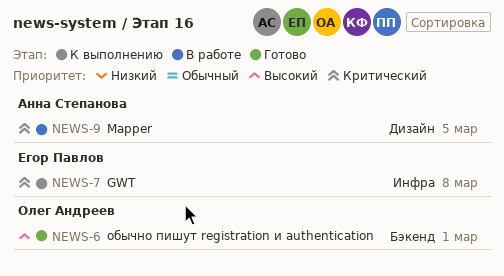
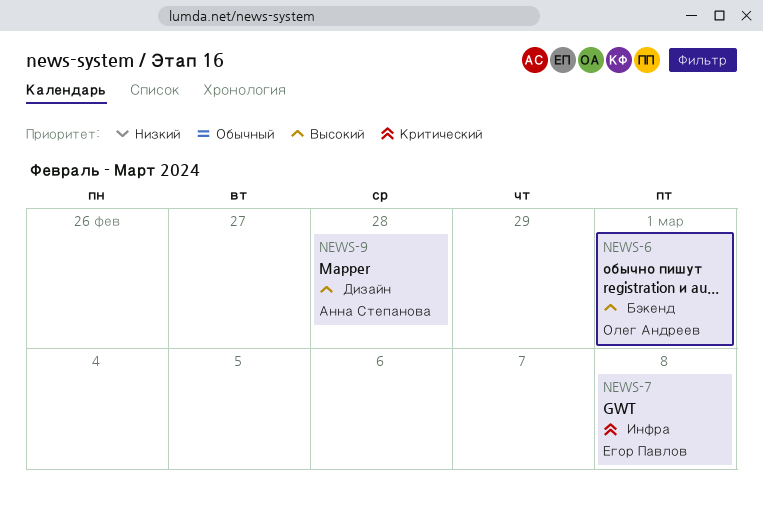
NEWS-9, priority: Критический -> Высокий
NEWS-9, due: Mar 5 -> Feb 28

